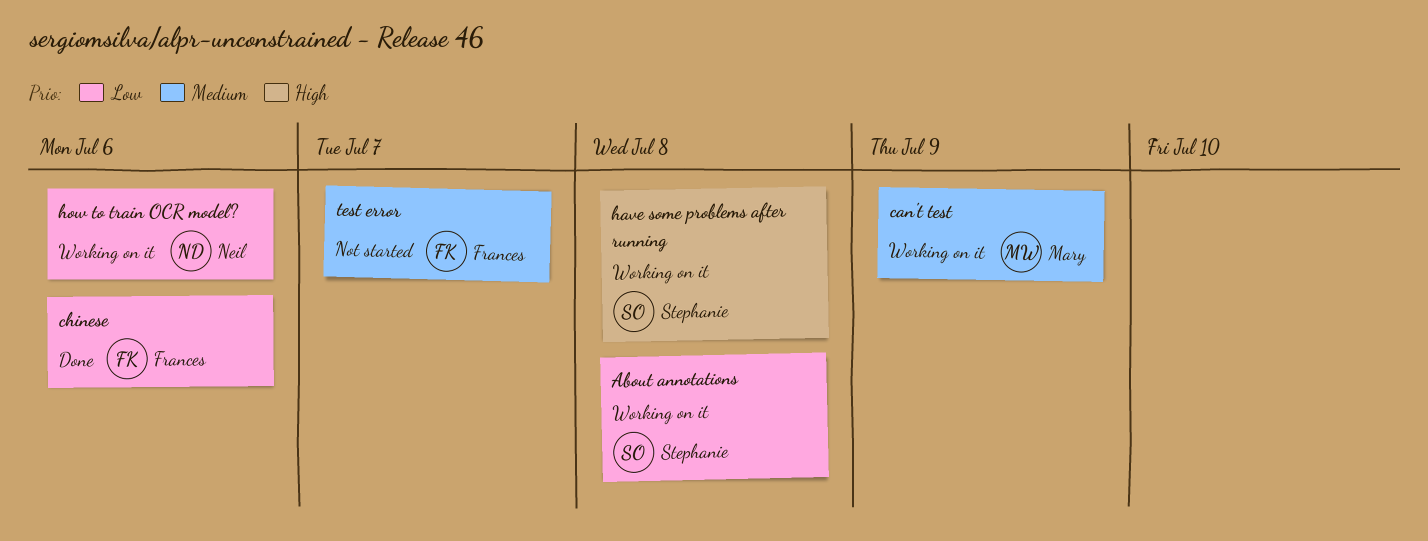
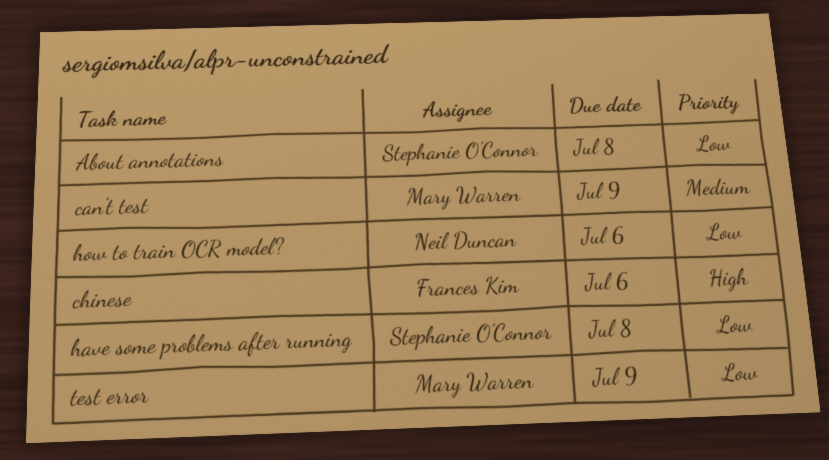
chinese, priority: Low -> High
have some problems after running, priority: High -> Low
test error, owner: Frances Kim -> Mary Warren
test error, priority: Medium -> Low
test error, due: Jul 7 -> Jul 9

